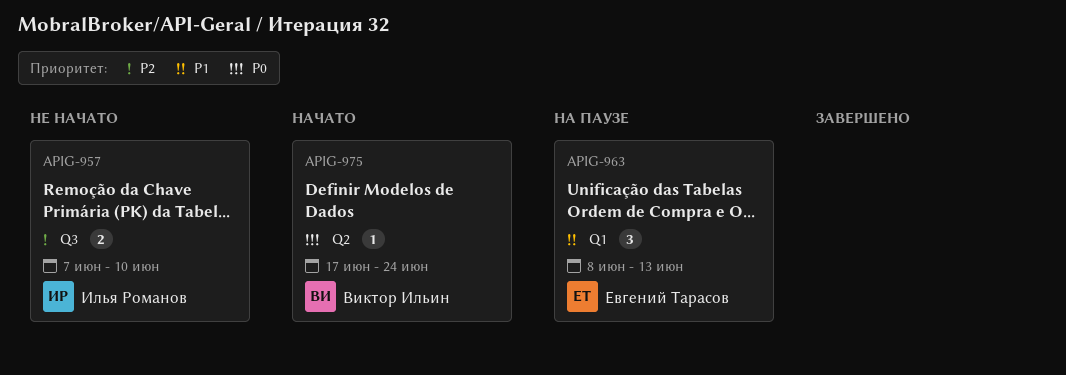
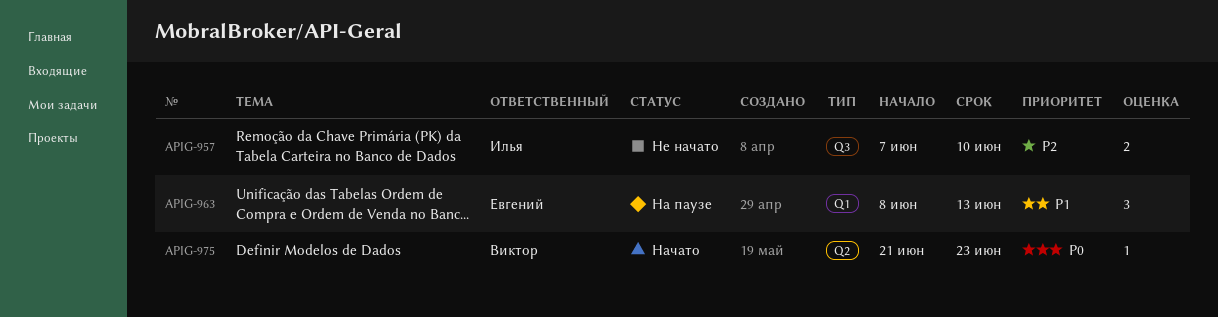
APIG-975, start: Jun 17 -> Jun 21
APIG-975, due: Jun 24 -> Jun 23

